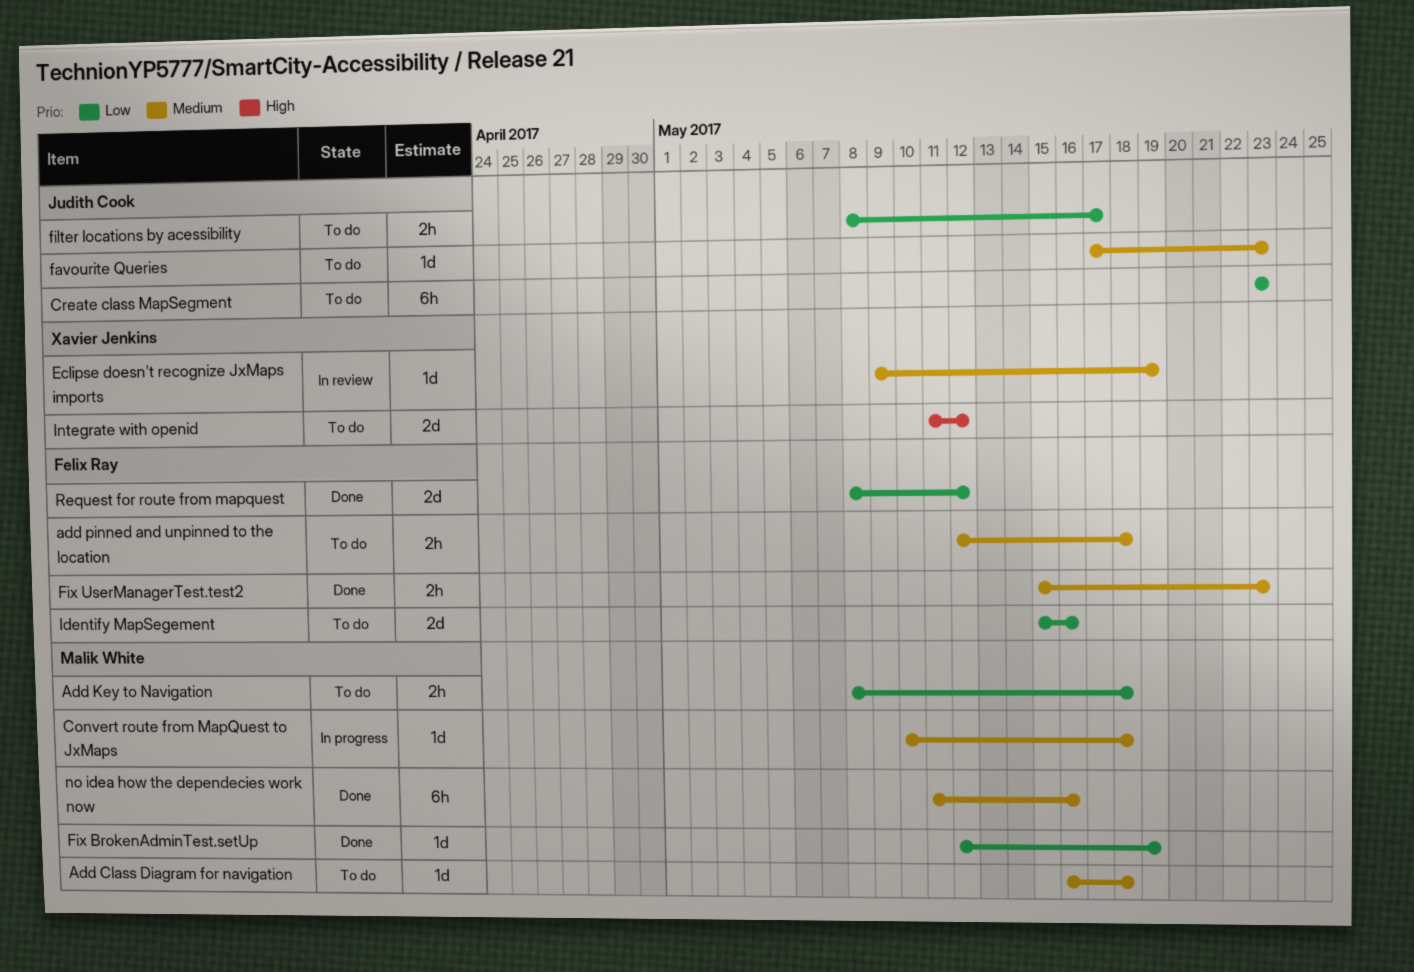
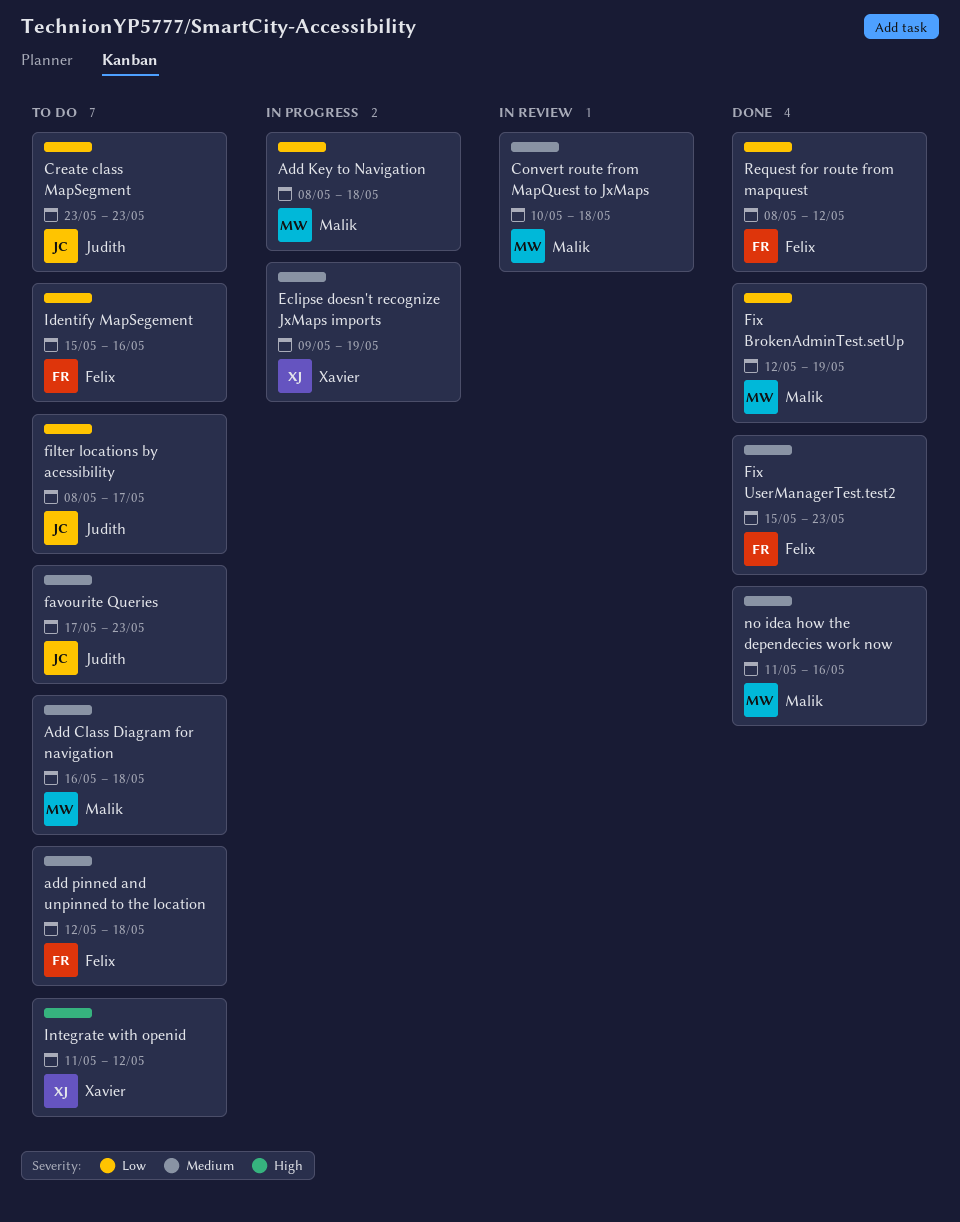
Add Key to Navigation, status: To do -> In progress
Convert route from MapQuest to JxMaps, status: In progress -> In review
Eclipse doesn't recognize JxMaps imports, status: In review -> In progress

